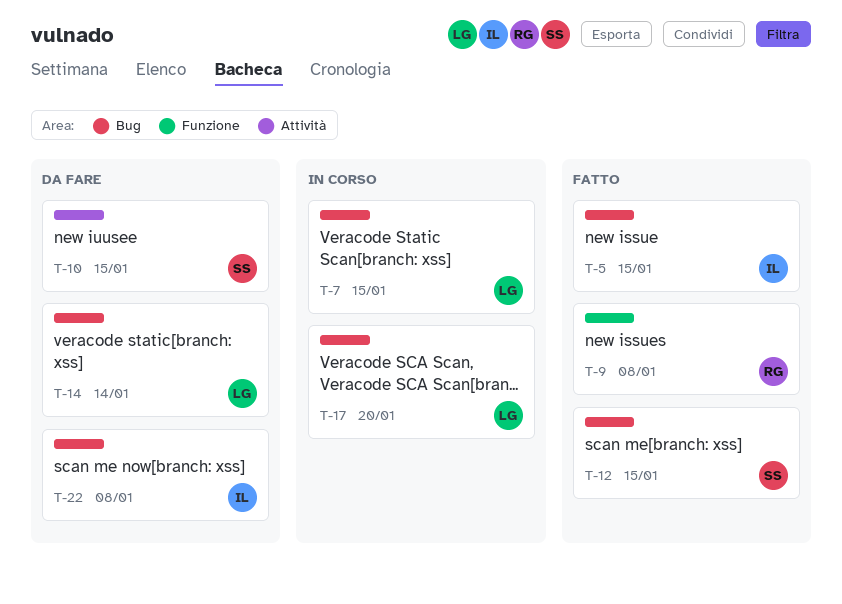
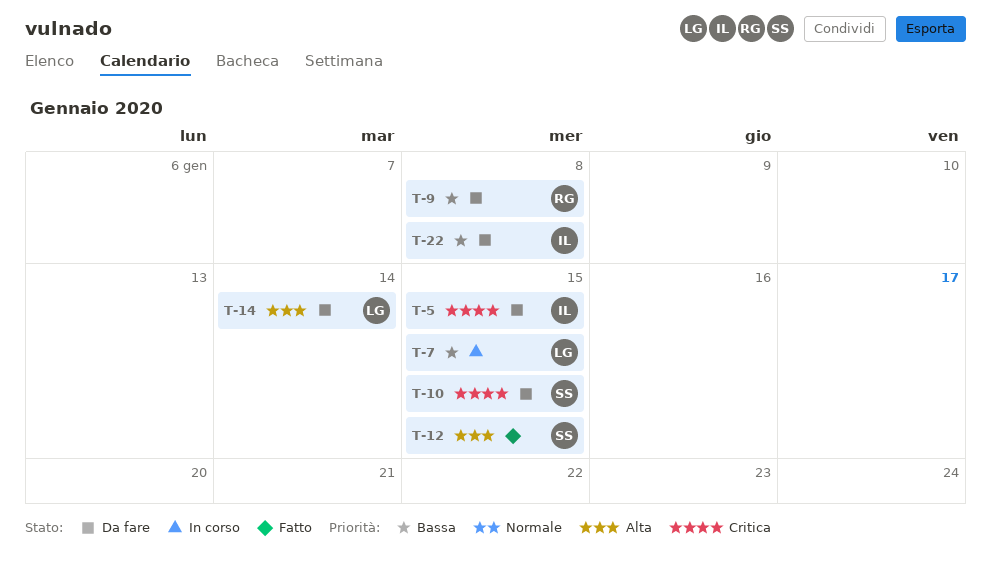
T-5, status: Fatto -> Da fare
T-9, status: Fatto -> Da fare
T-17: present -> none

